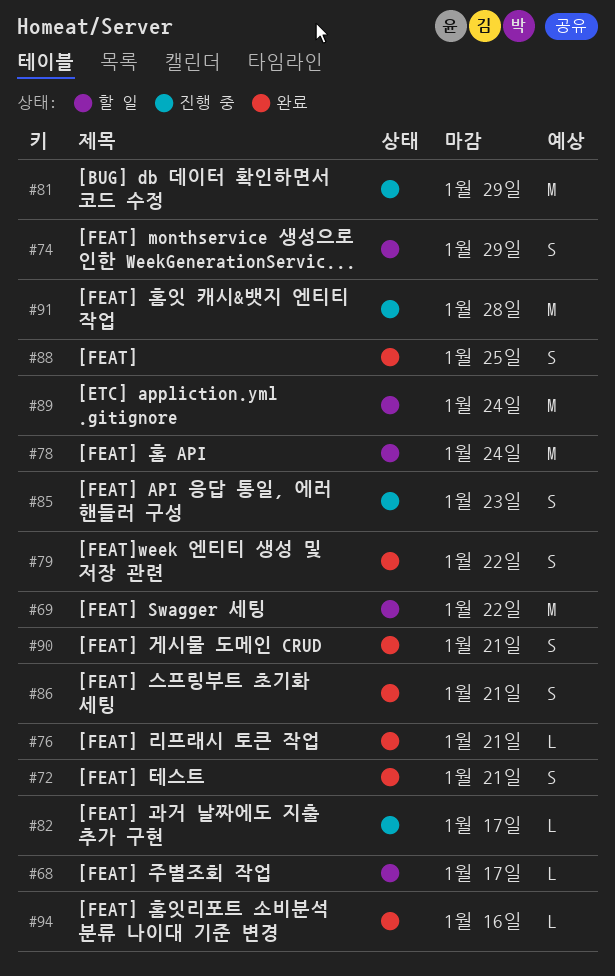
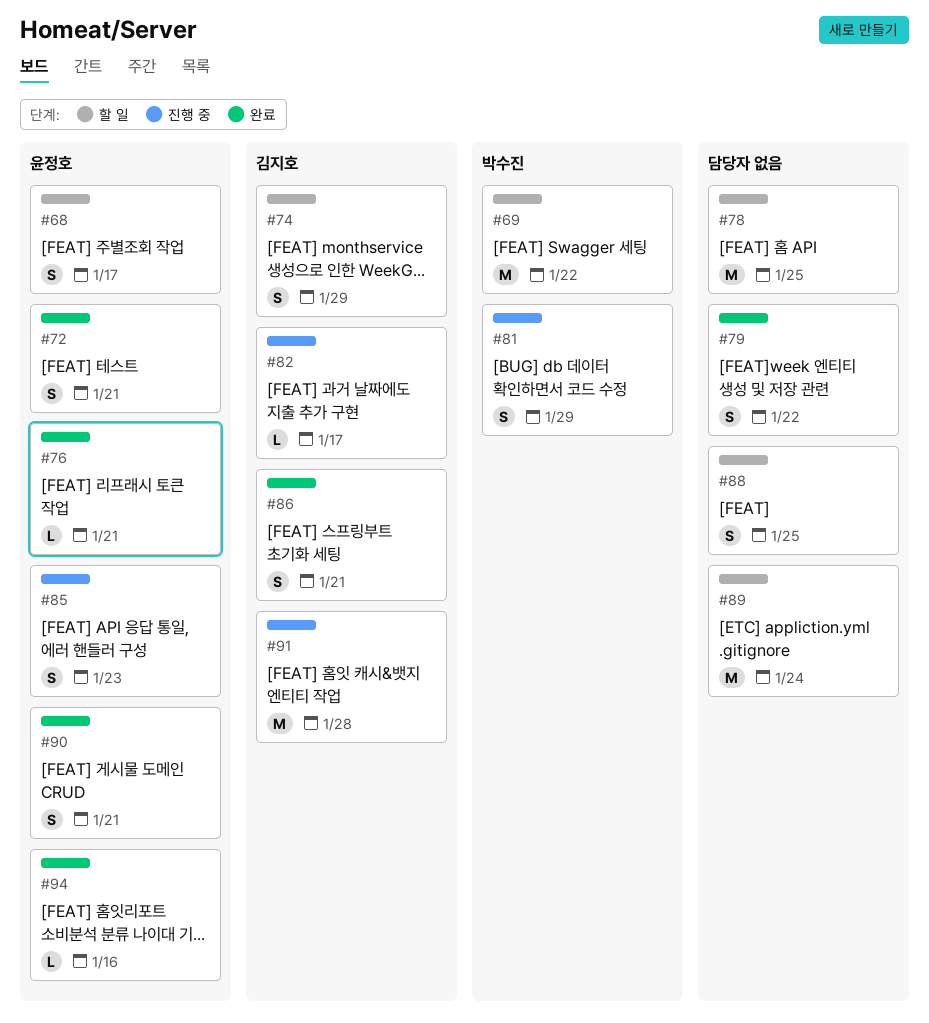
#68, estimate: L -> S
#78, due: Jan 24 -> Jan 25
#81, estimate: M -> S
#88, status: 완료 -> 할 일

